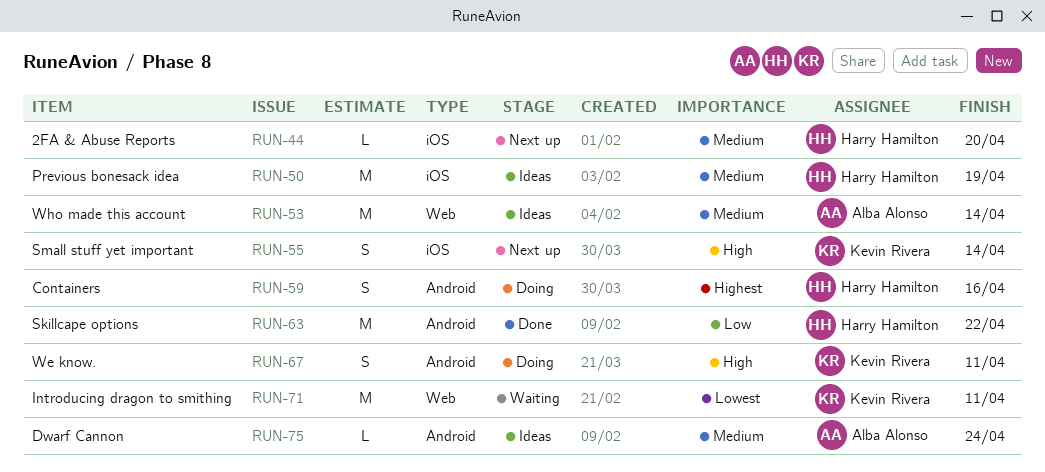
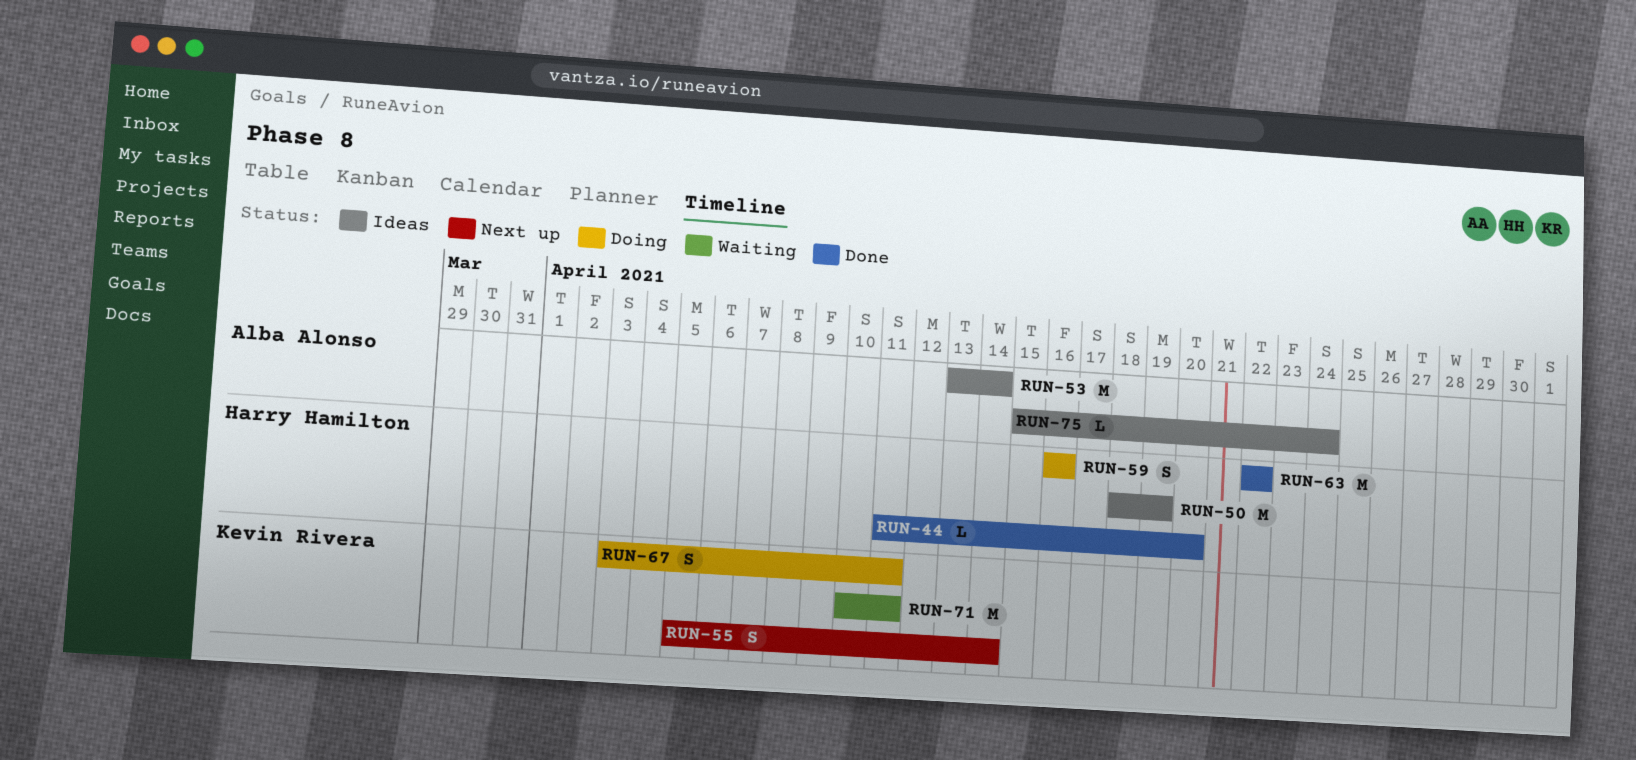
RUN-44, status: Next up -> Done

